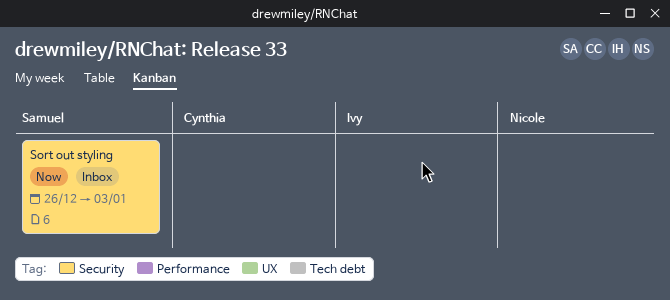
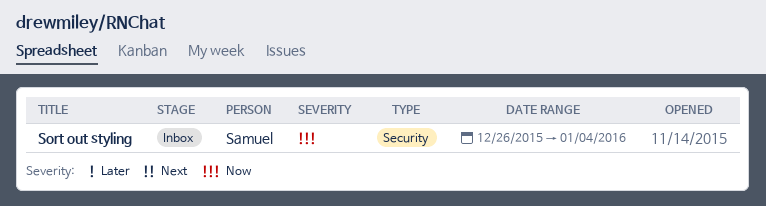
Sort out styling, due: Jan 3 -> Jan 4

